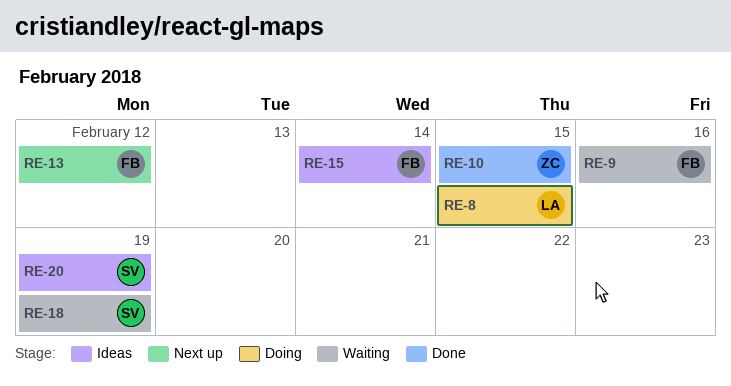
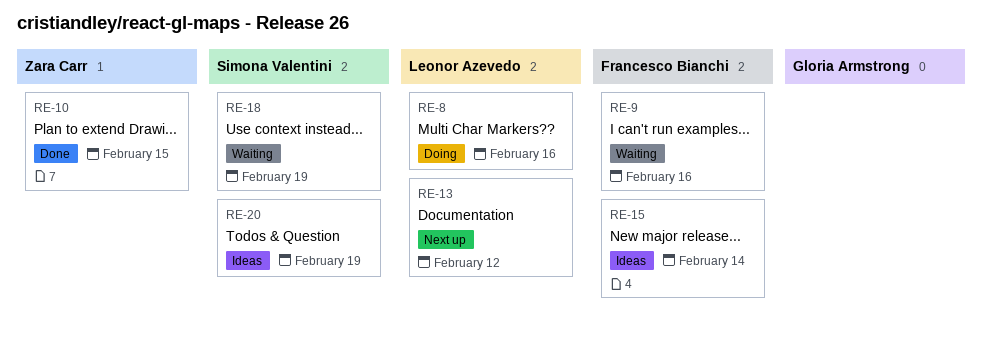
RE-8, due: Feb 15 -> Feb 16
RE-13, owner: Francesco Bianchi -> Leonor Azevedo

